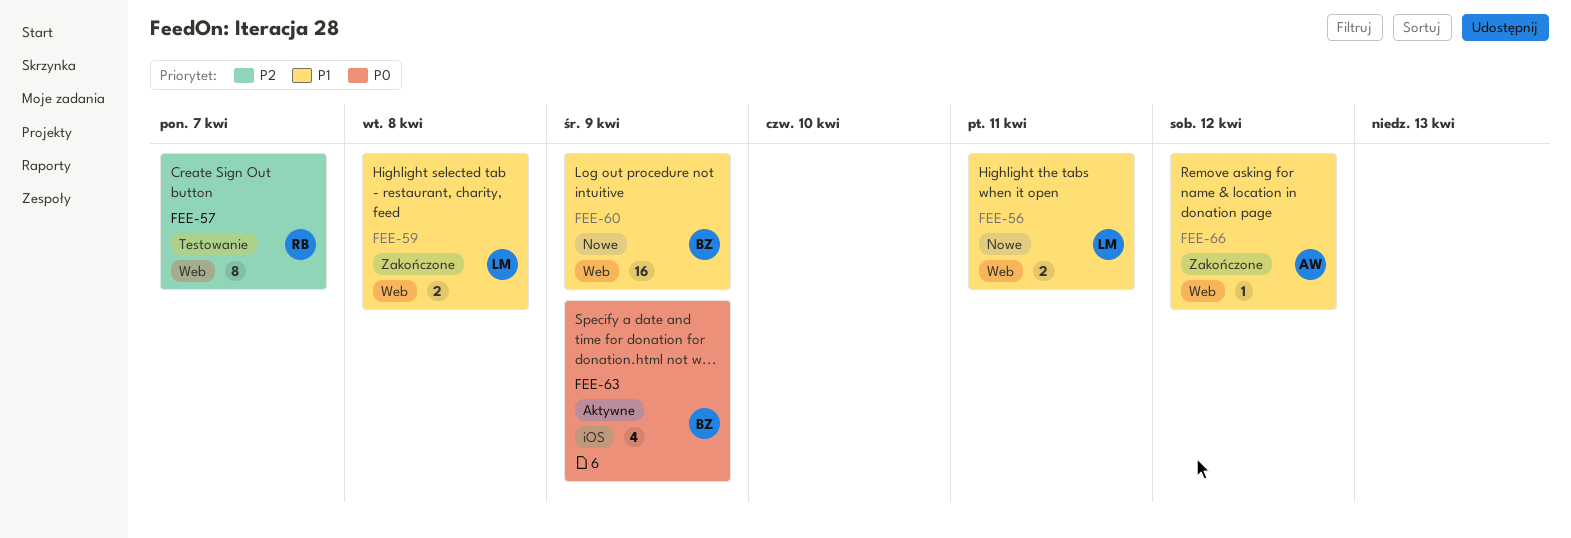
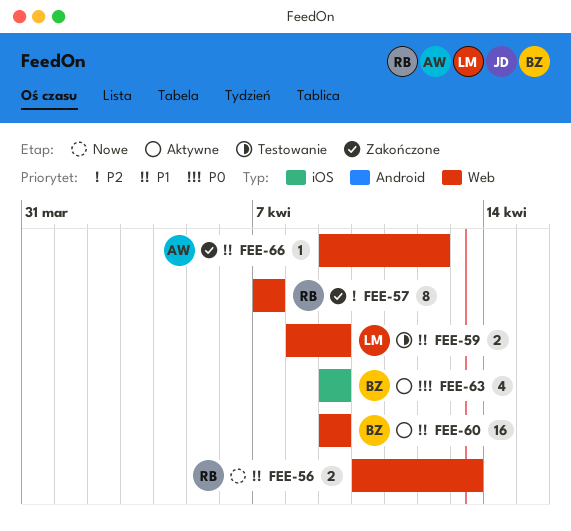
FEE-56, owner: LM -> RB
FEE-56, due: Apr 11 -> Apr 13
FEE-57, status: Testowanie -> Zakończone
FEE-59, status: Zakończone -> Testowanie
FEE-59, due: Apr 8 -> Apr 9
FEE-60, status: Nowe -> Aktywne

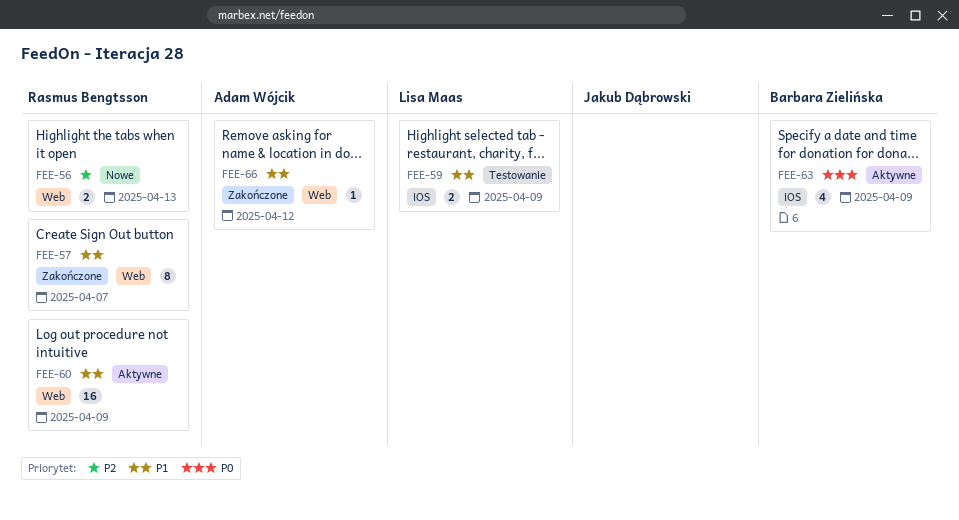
FEE-56, priority: P1 -> P2
FEE-57, priority: P2 -> P1
FEE-59, label: Web -> iOS
FEE-60, owner: Barbara Zielińska -> Rasmus Bengtsson

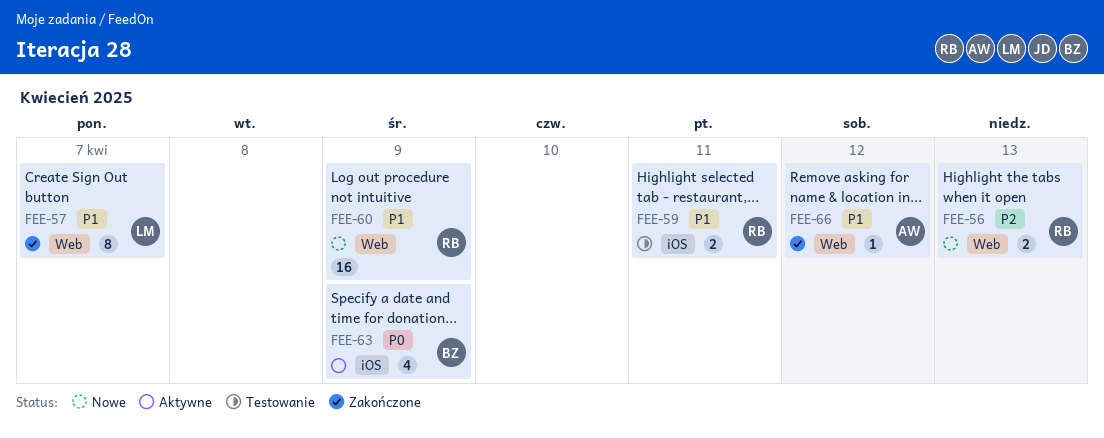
FEE-57, owner: Rasmus Bengtsson -> Lisa Maas
FEE-59, owner: Lisa Maas -> Rasmus Bengtsson
FEE-59, due: Apr 9 -> Apr 11
FEE-60, status: Aktywne -> Nowe

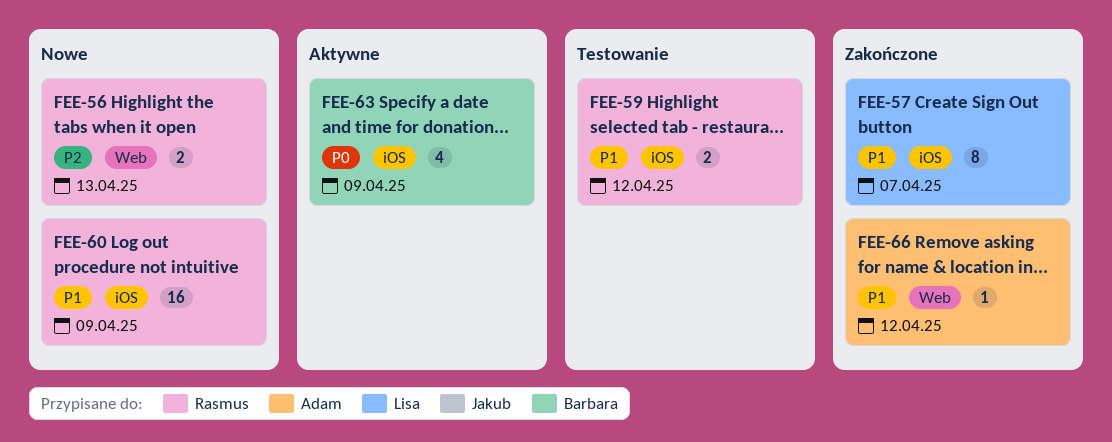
FEE-57, label: Web -> iOS
FEE-59, due: Apr 11 -> Apr 12
FEE-60, label: Web -> iOS

